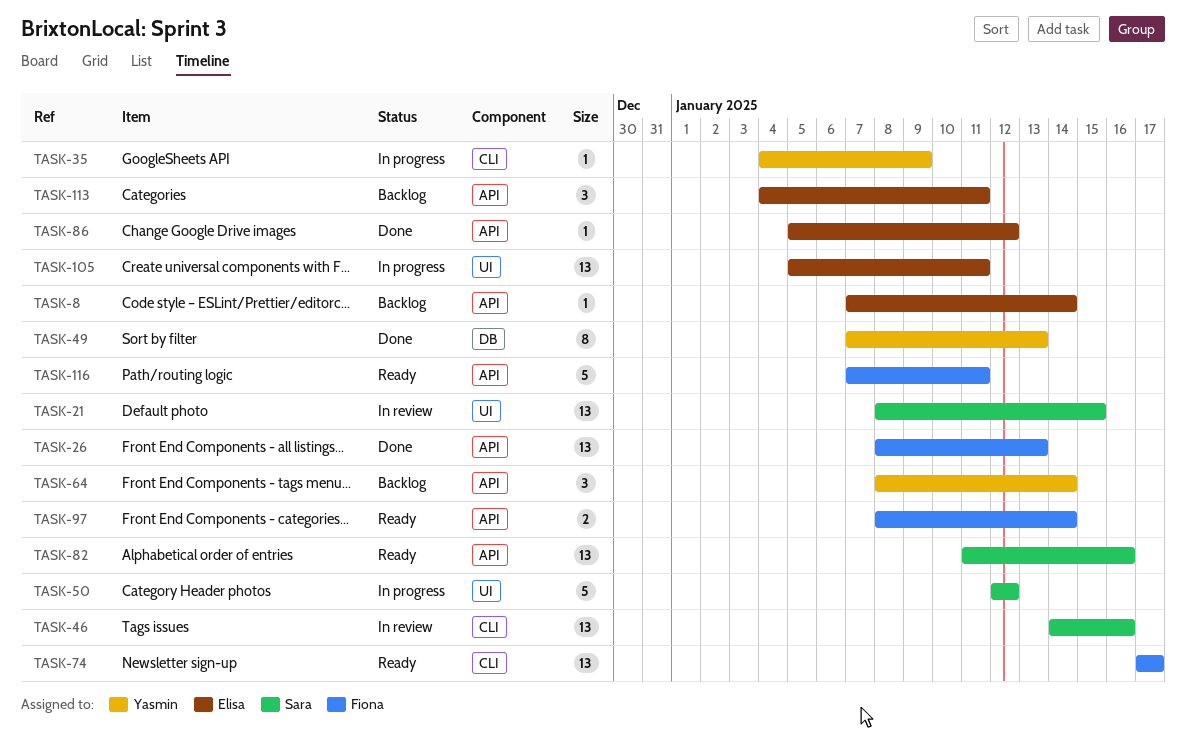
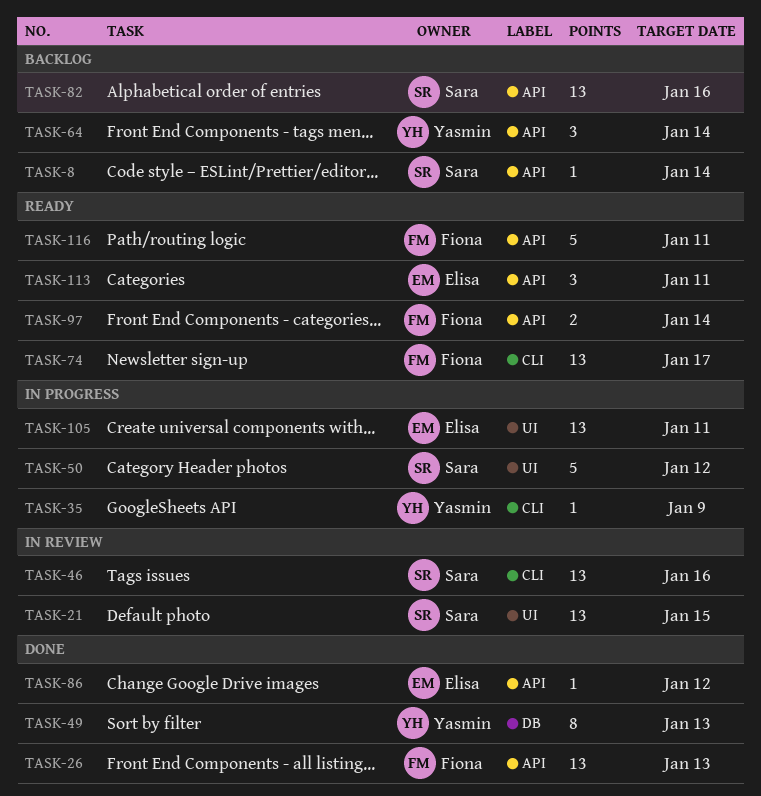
TASK-8, owner: Elisa -> Sara
TASK-82, status: Ready -> Backlog
TASK-113, status: Backlog -> Ready

